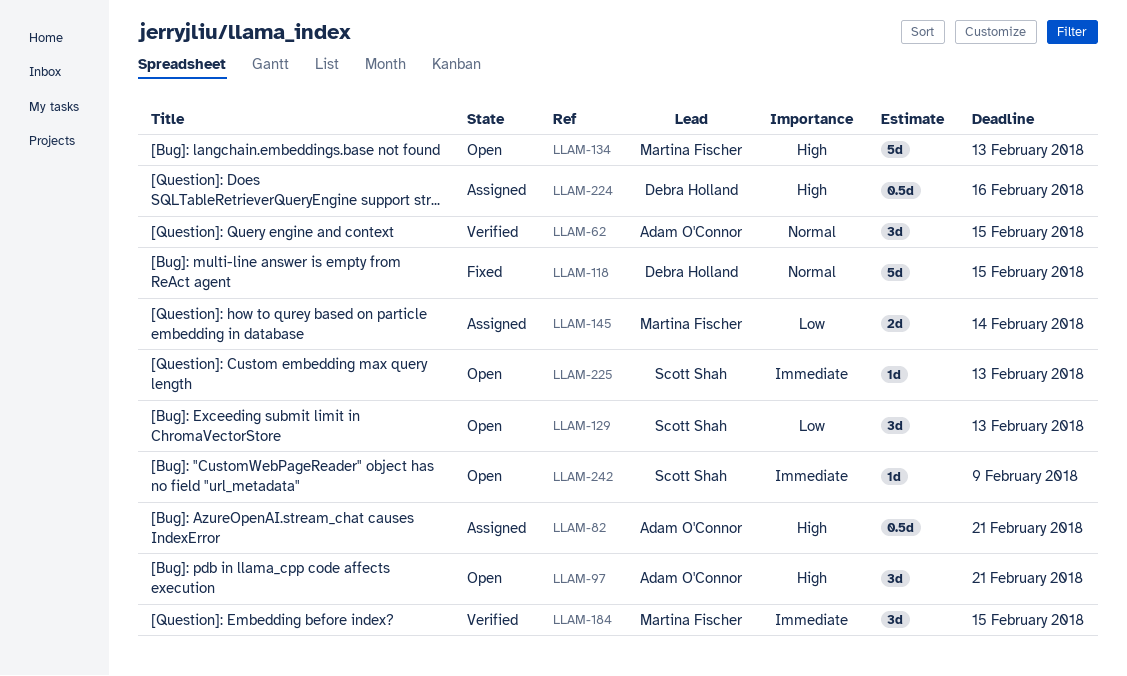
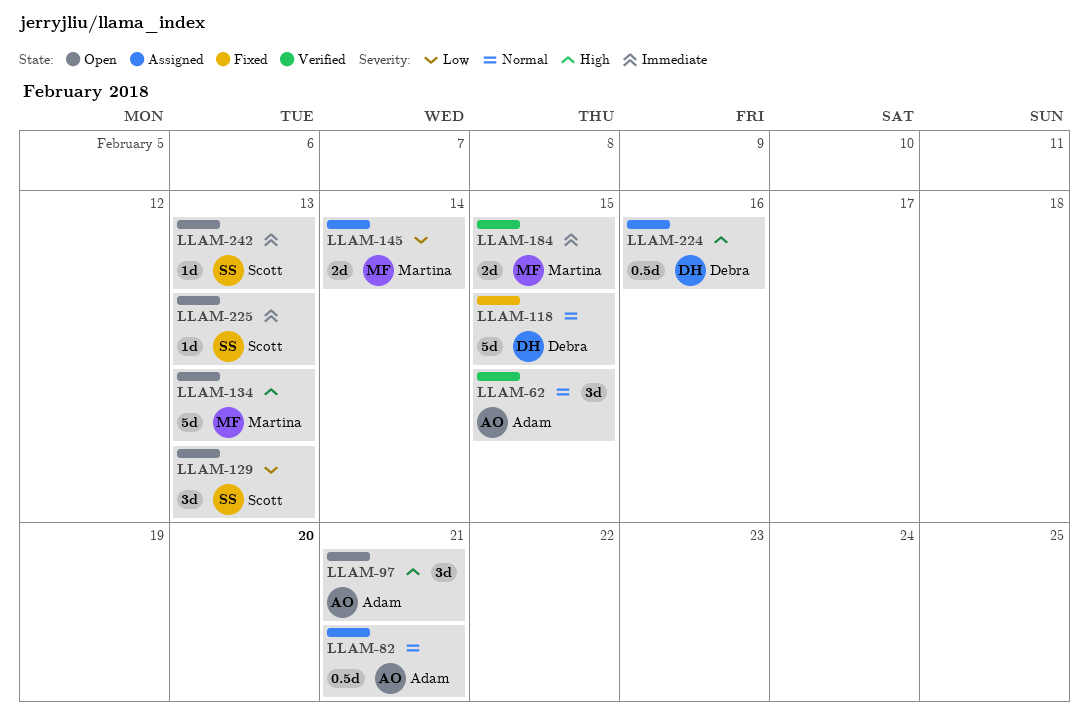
LLAM-82, priority: High -> Normal
LLAM-184, estimate: 3d -> 2d
LLAM-242, due: Feb 9 -> Feb 13

